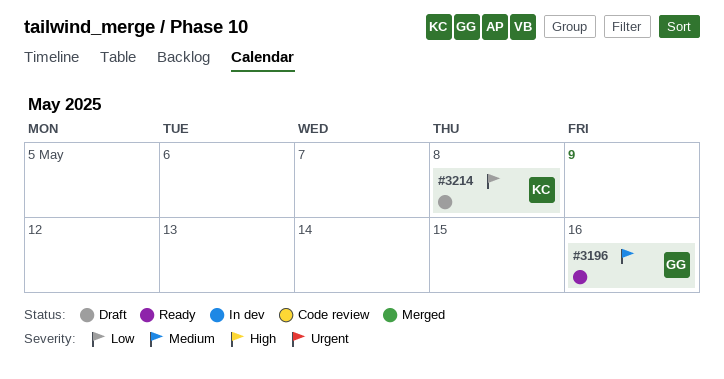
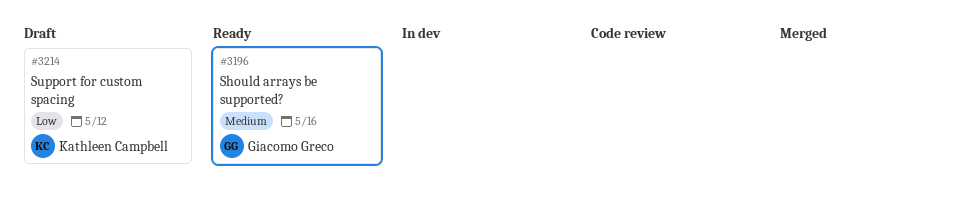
#3214, due: May 8 -> May 12

